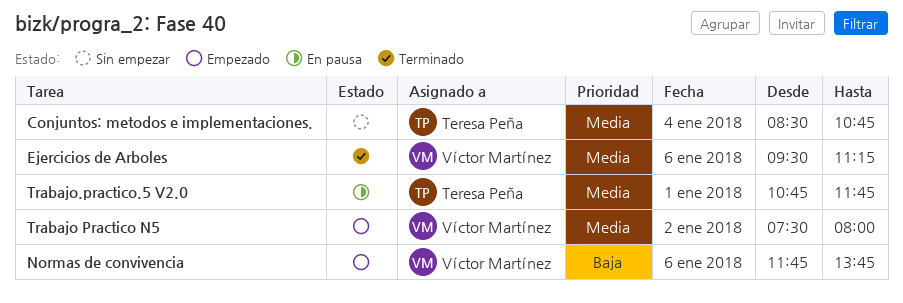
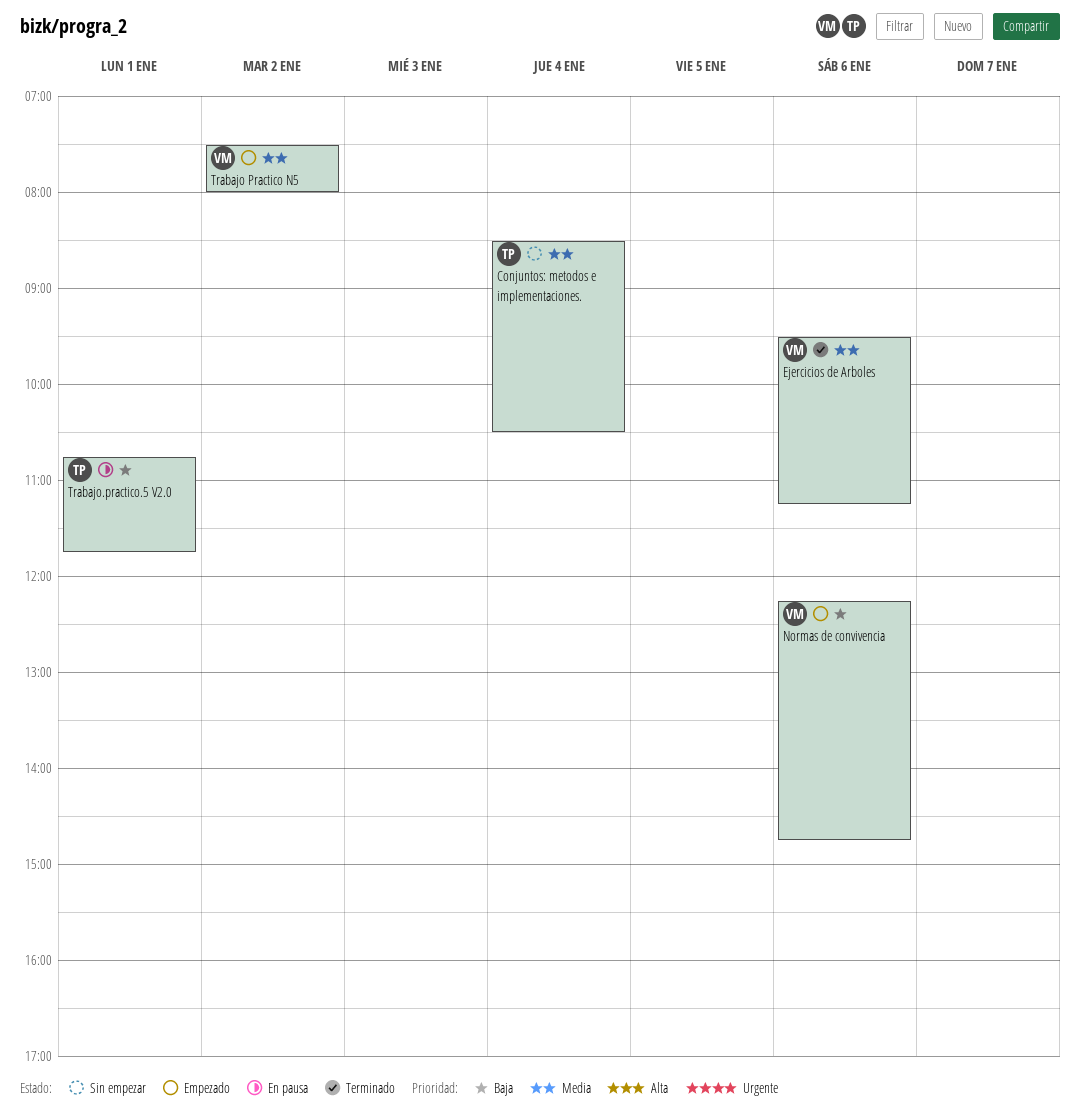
Conjuntos: metodos e implementaciones., ends: 10:45 -> 10:30
Normas de convivencia, begins: 11:45 -> 12:15
Normas de convivencia, ends: 13:45 -> 14:45
Trabajo.practico.5 V2.0, priority: Media -> Baja

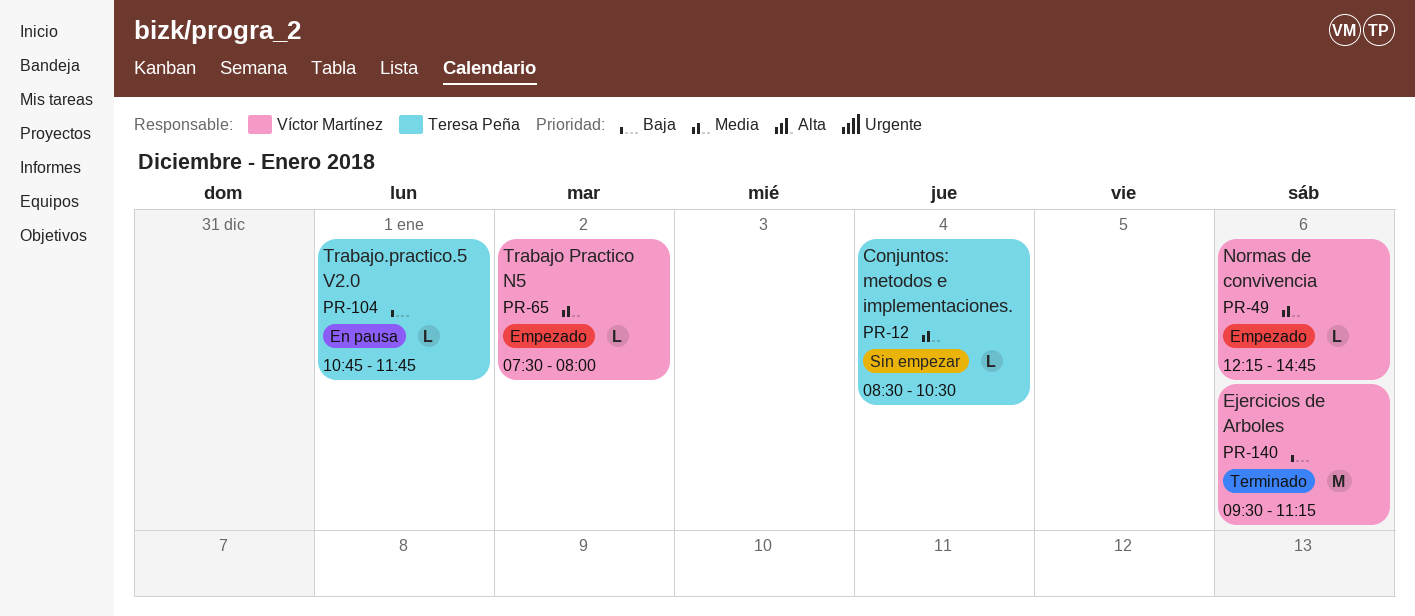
Ejercicios de Arboles, priority: Media -> Baja
Normas de convivencia, priority: Baja -> Media

